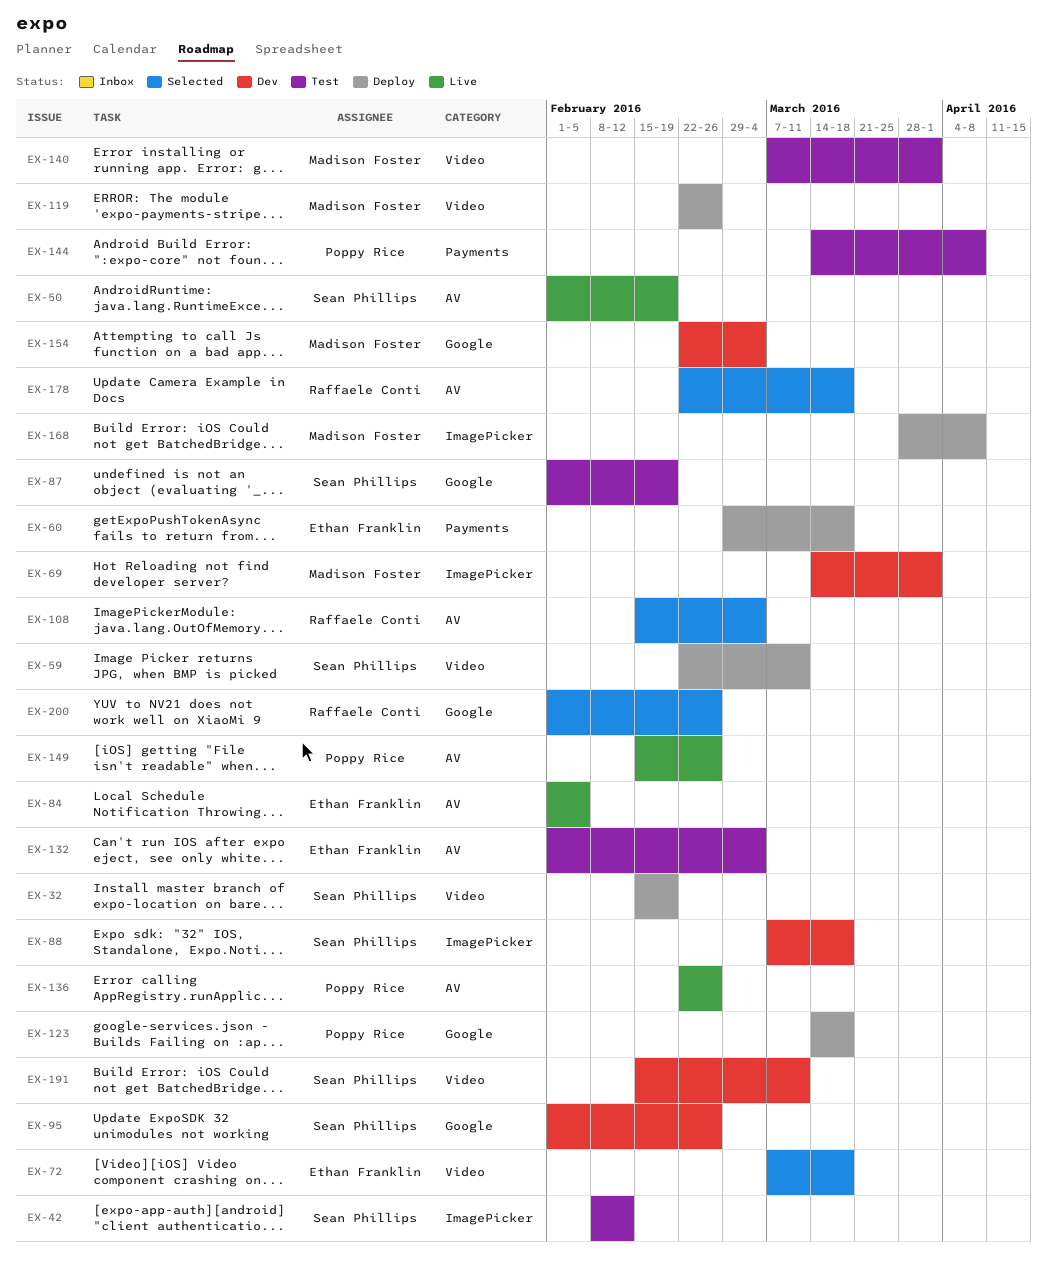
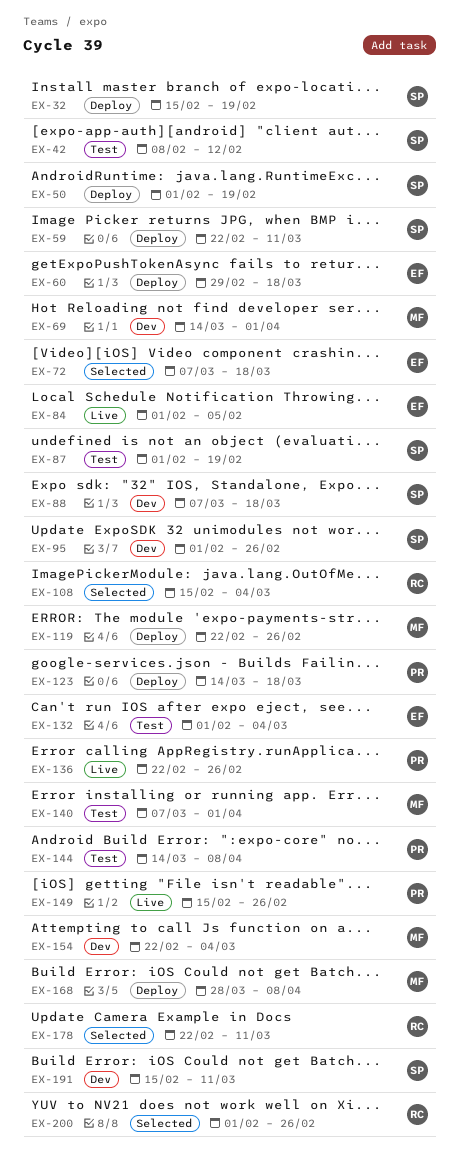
EX-50, status: Live -> Deploy
EX-178, due: Mar 18 -> Mar 11

